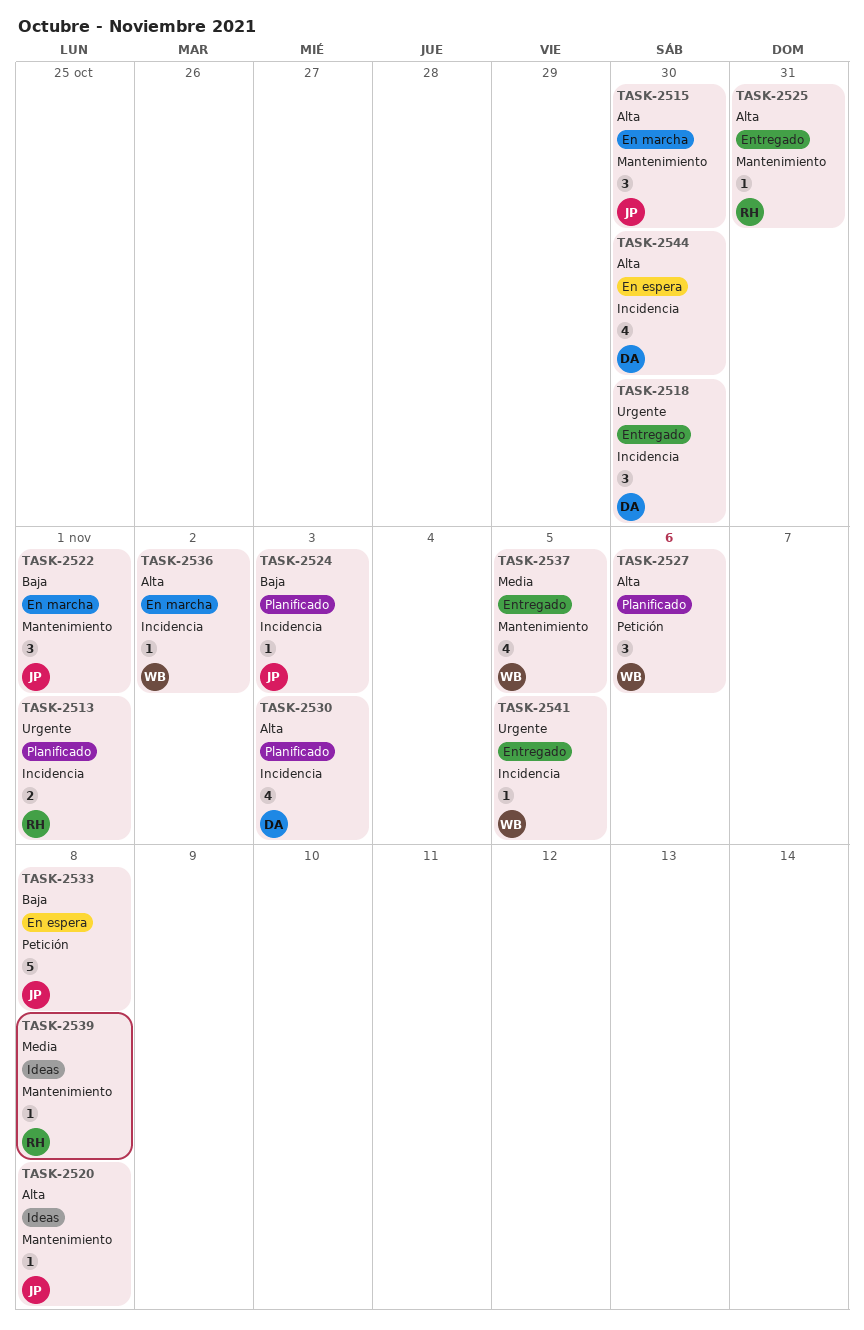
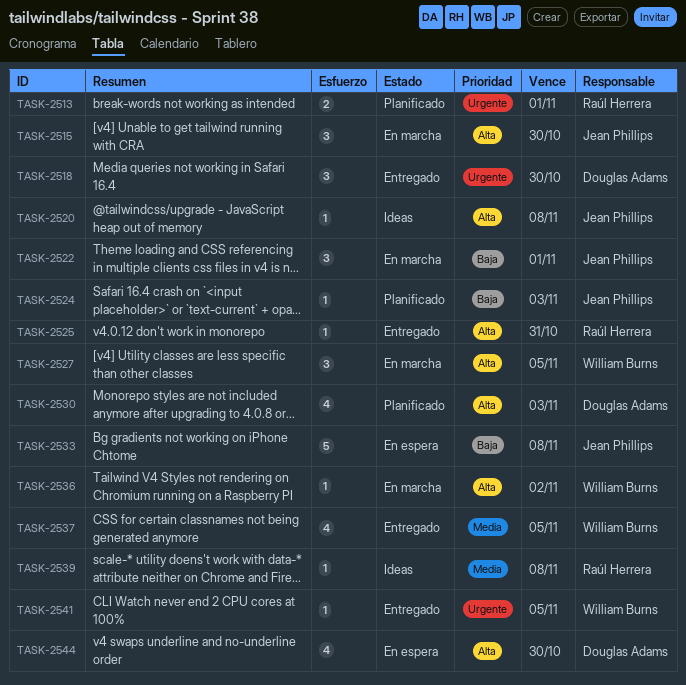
TASK-2527, status: Planificado -> En marcha
TASK-2527, due: Nov 6 -> Nov 5

